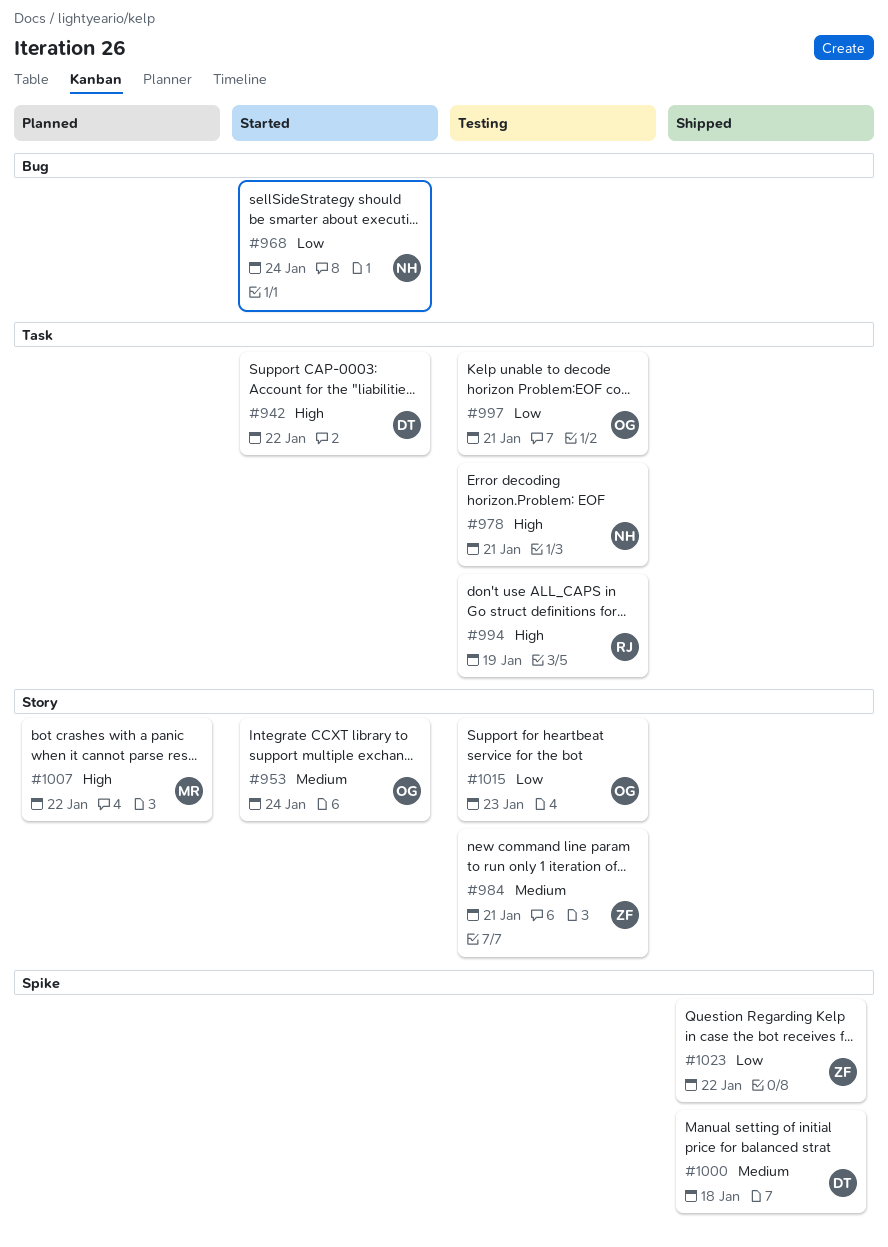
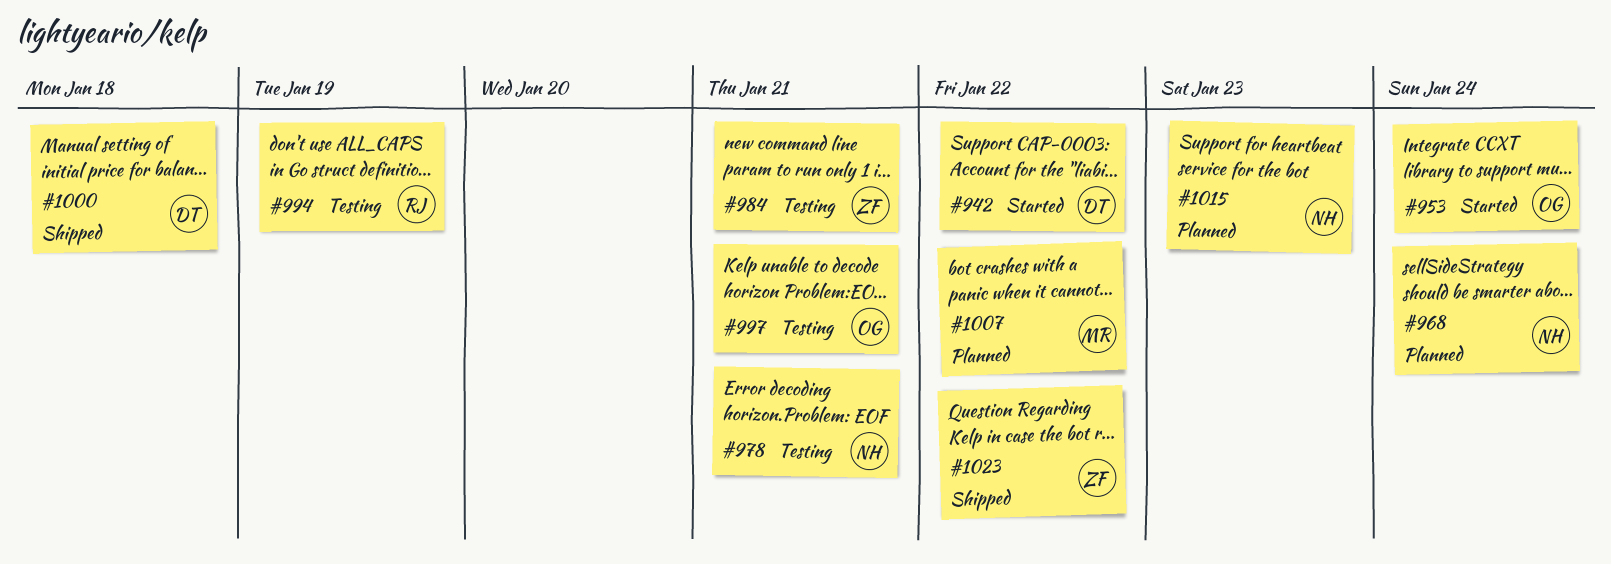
#968, status: Started -> Planned
#1015, status: Testing -> Planned
#1015, owner: OG -> NH

